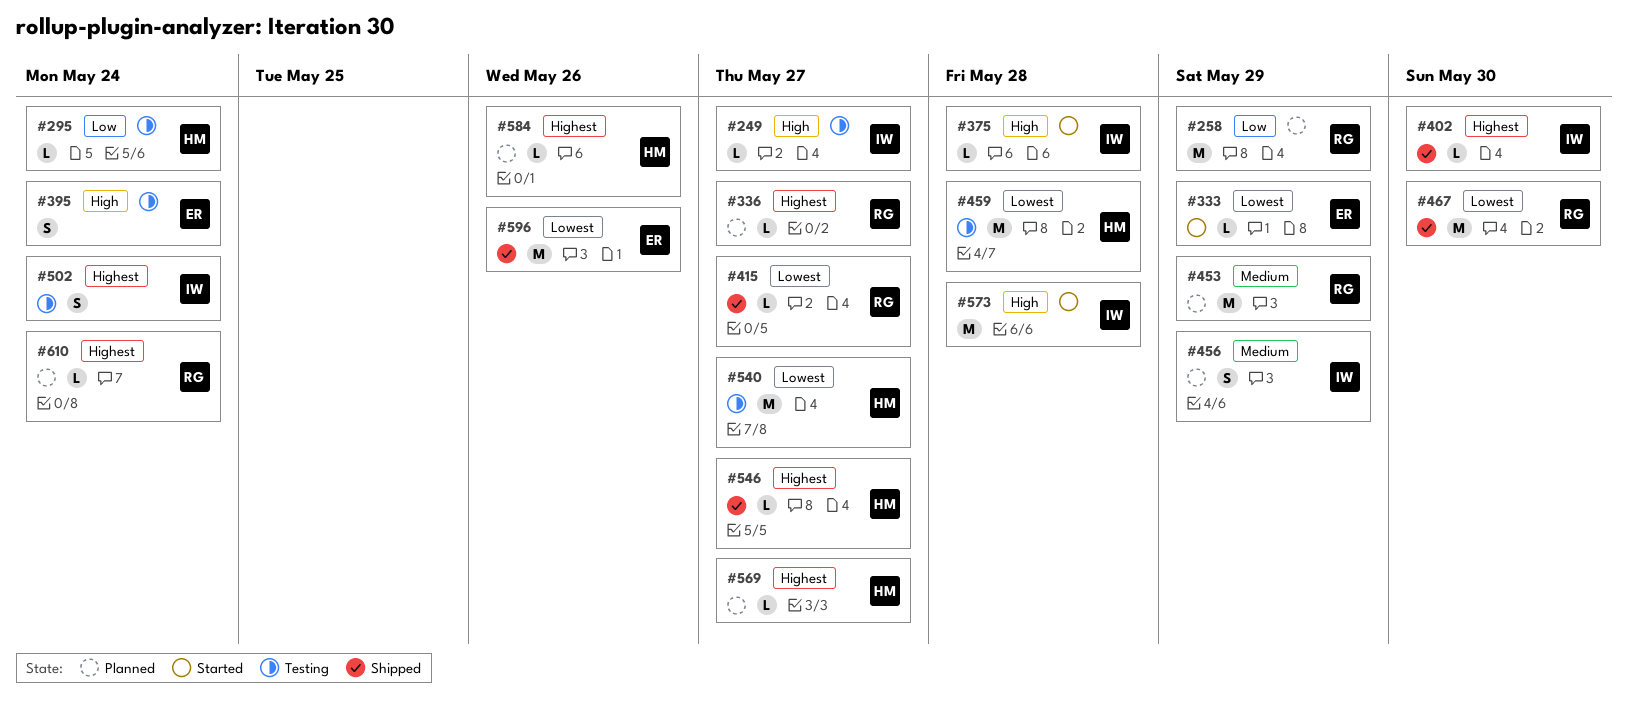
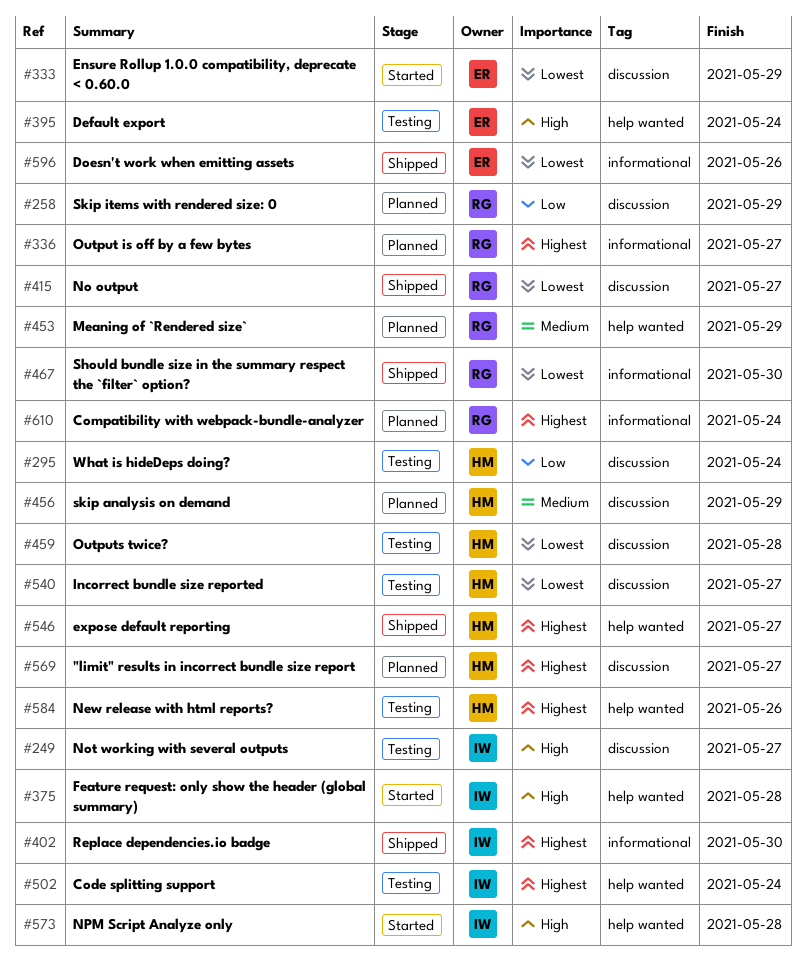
#456, owner: IW -> HM
#584, status: Planned -> Testing

